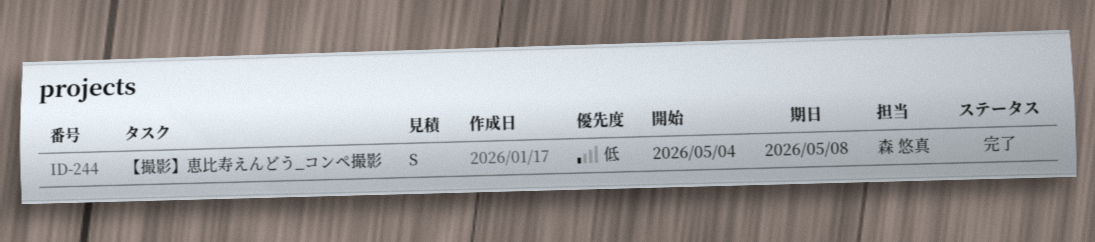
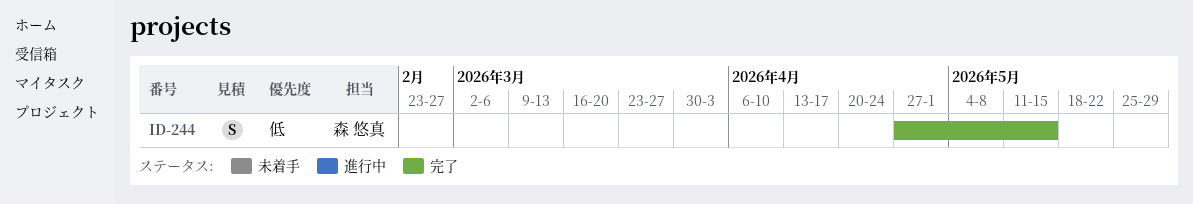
ID-244, start: May 4 -> Apr 27
ID-244, due: May 8 -> May 15

